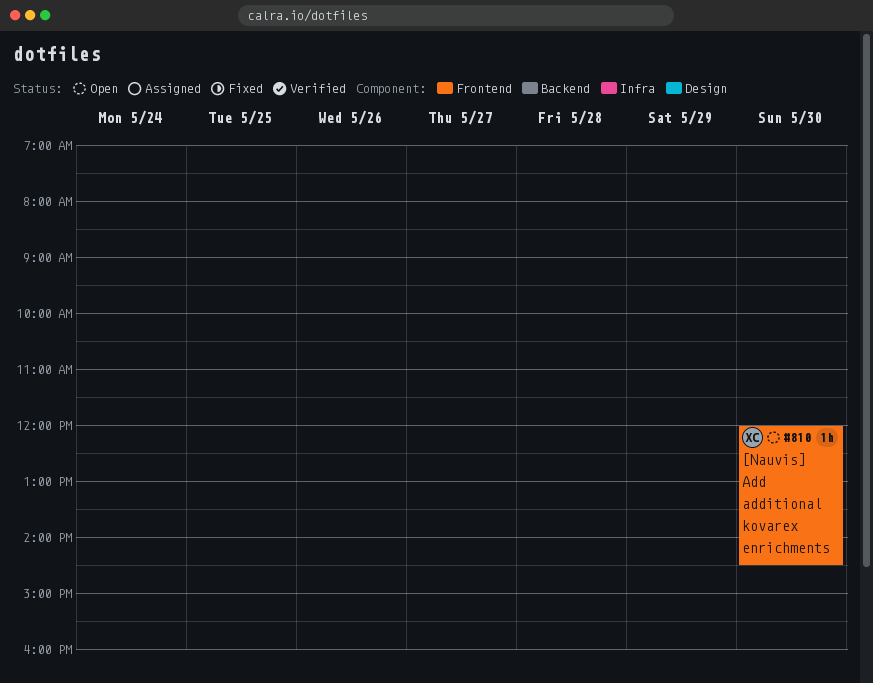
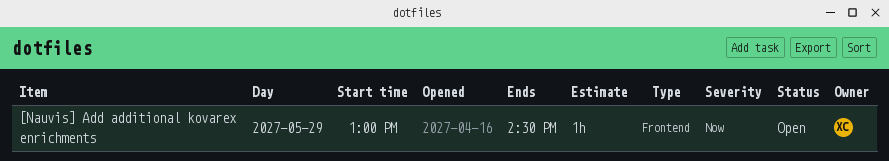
[Nauvis] Add additional kovarex enrichments, day: May 30 -> May 29
[Nauvis] Add additional kovarex enrichments, begins: 12:00 -> 13:00

